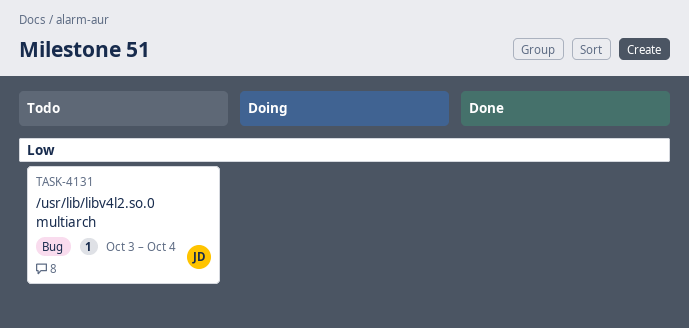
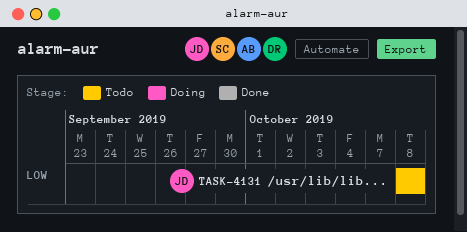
TASK-4131, start: Oct 3 -> Oct 8
TASK-4131, due: Oct 4 -> Oct 8

